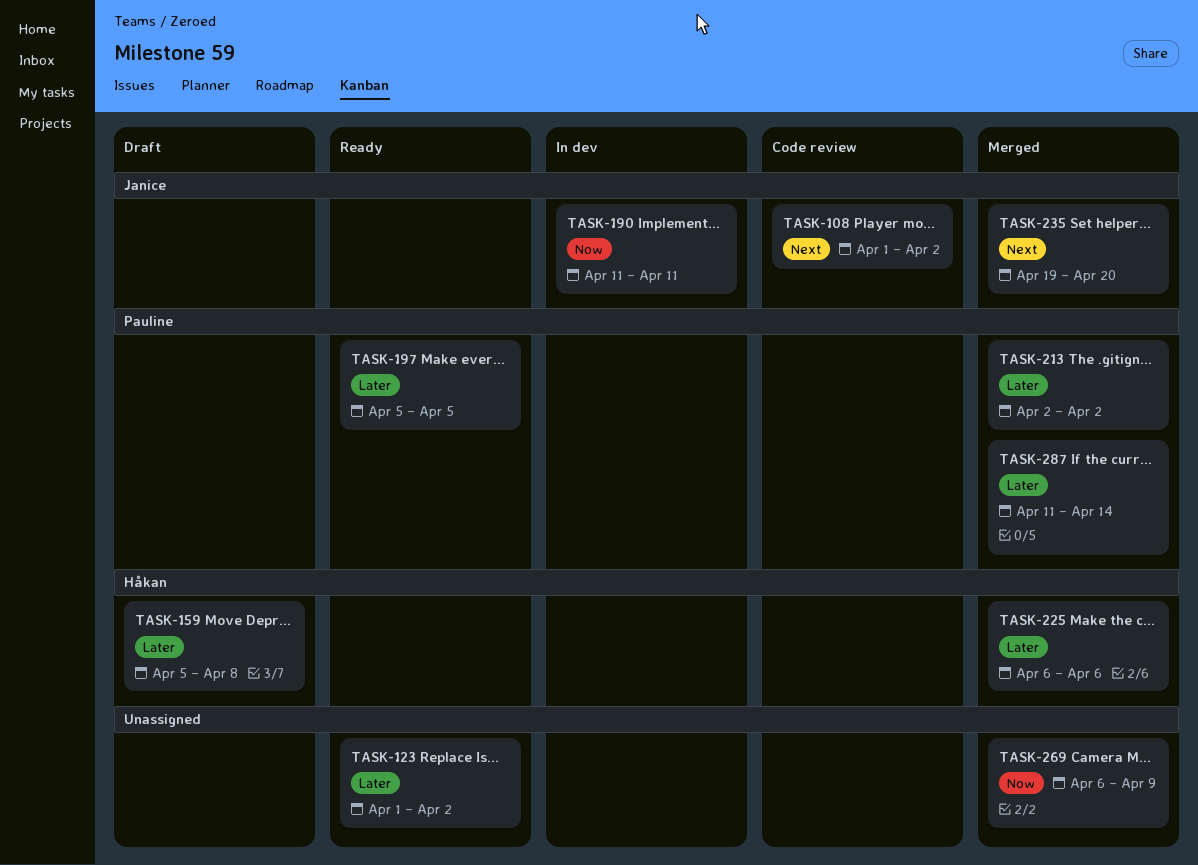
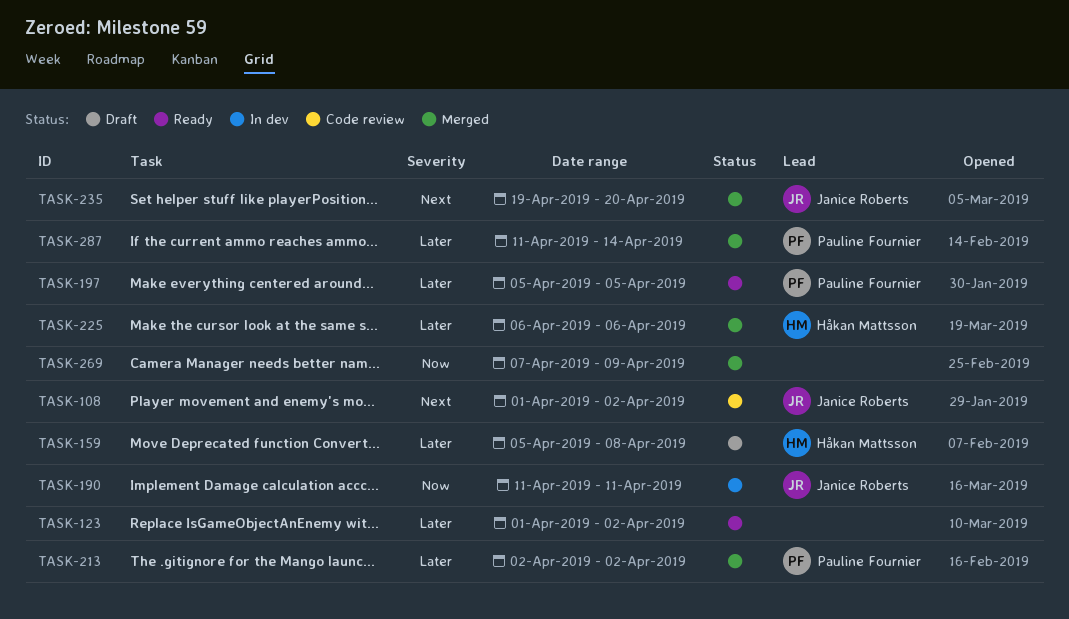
TASK-269, start: Apr 6 -> Apr 7

